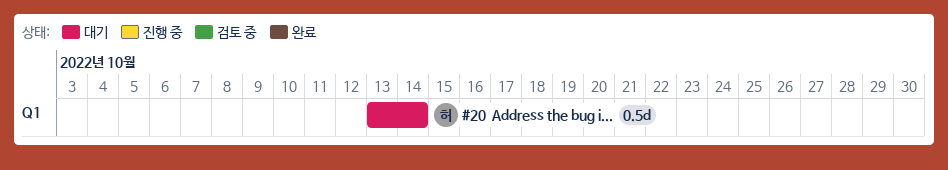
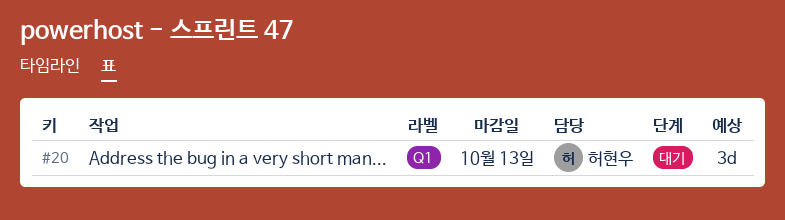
#20, estimate: 0.5d -> 3d
#20, due: Oct 14 -> Oct 13

